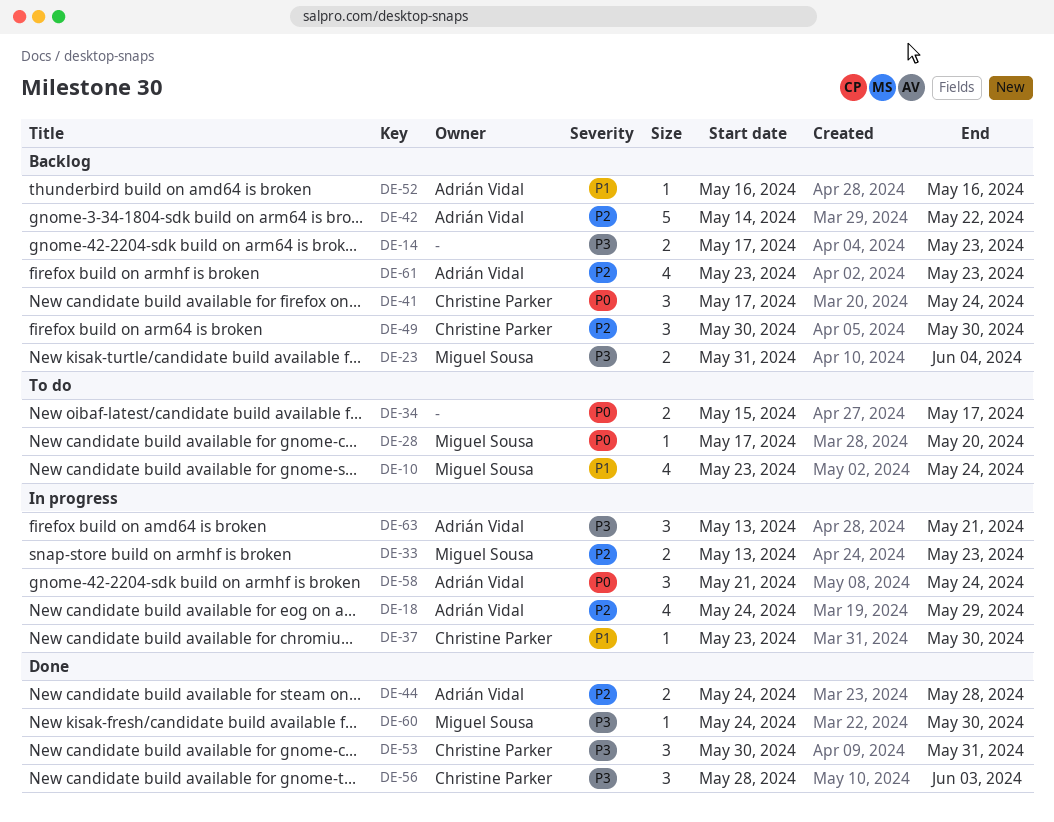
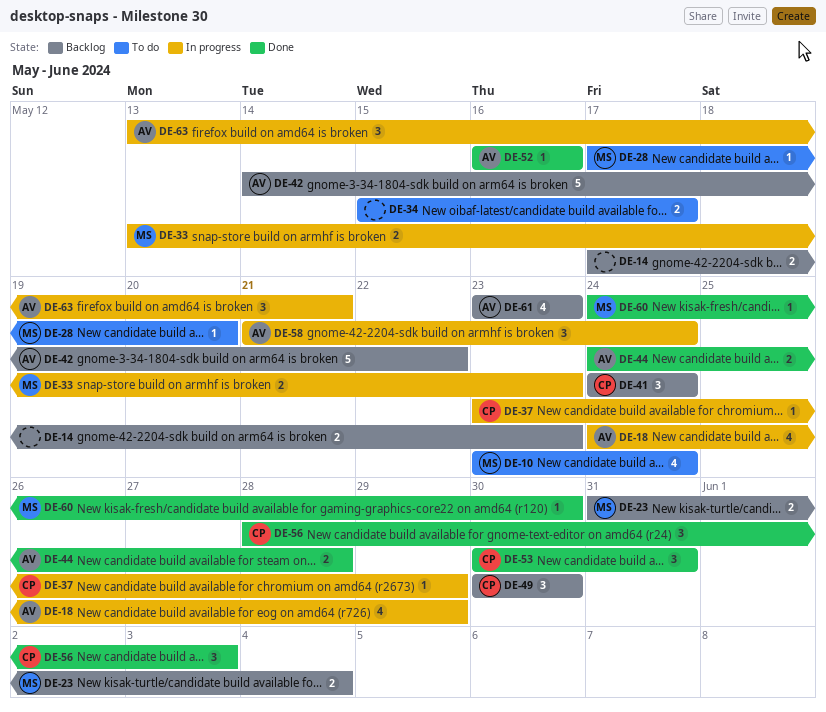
DE-37, due: May 30 -> May 29
DE-41, start: May 17 -> May 24
DE-52, status: Backlog -> Done

